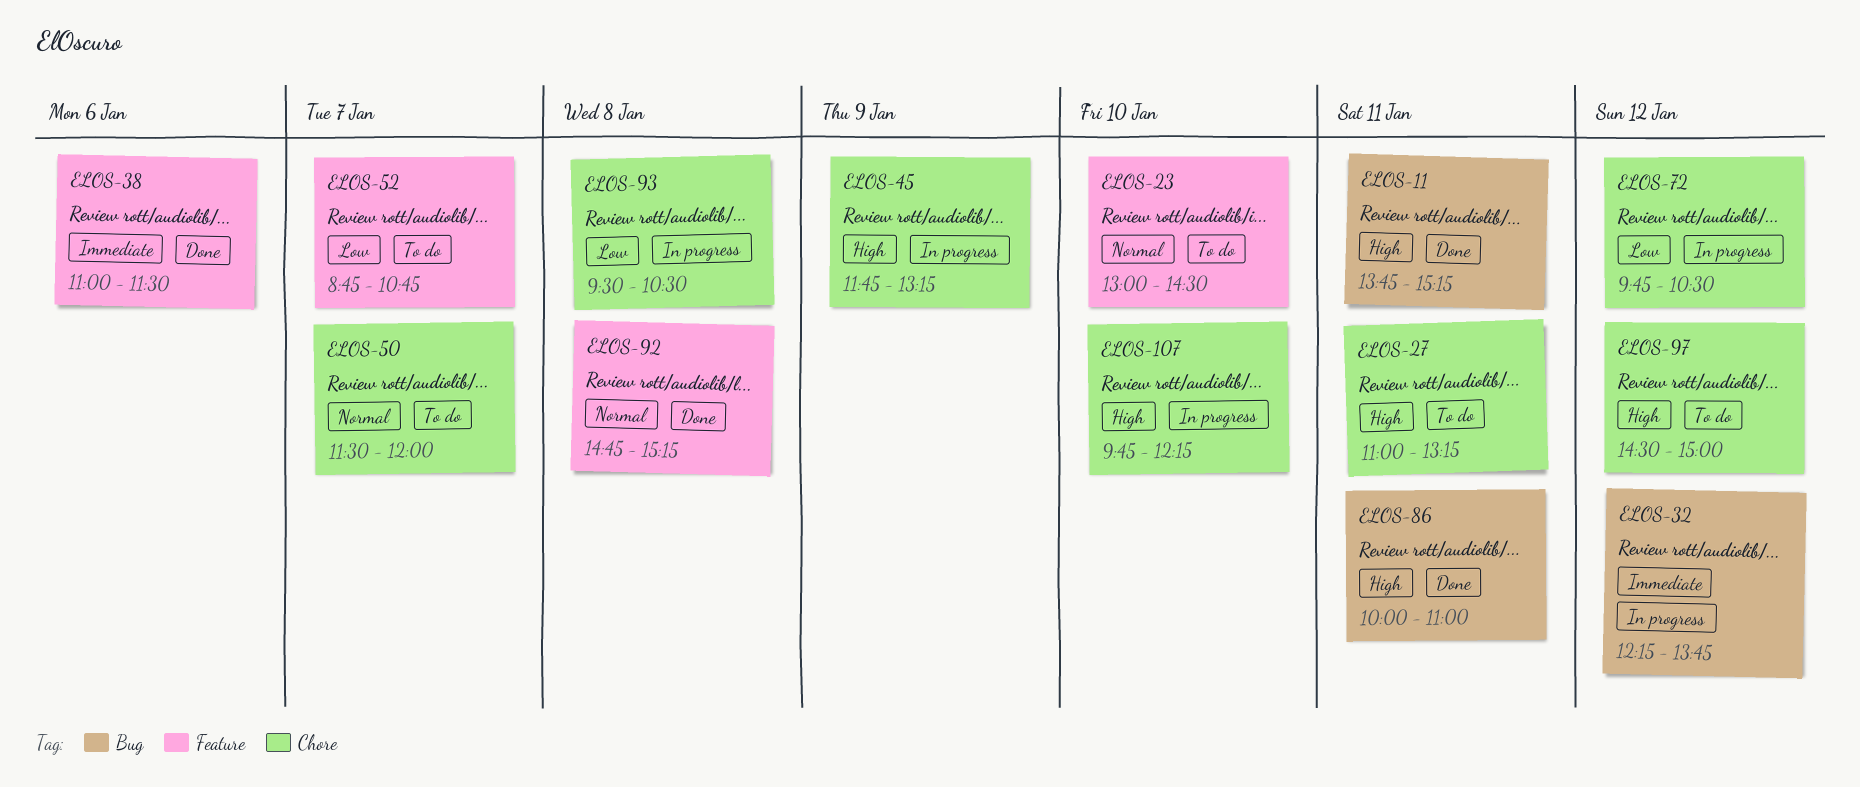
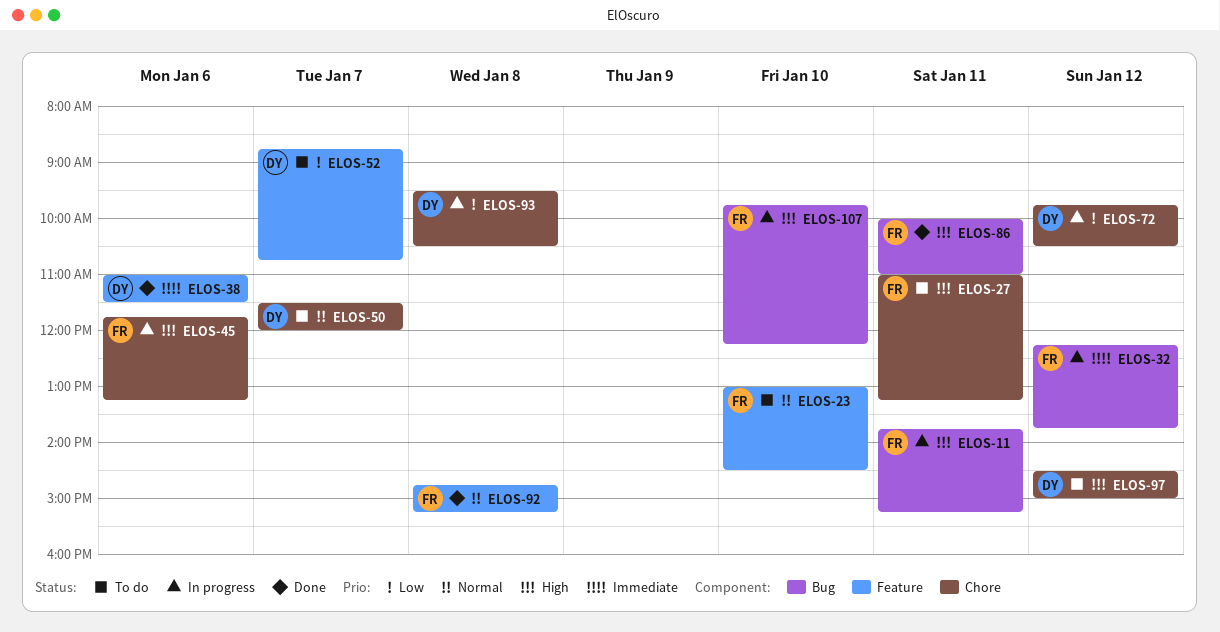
ELOS-11, status: Done -> In progress
ELOS-45, day: Jan 9 -> Jan 6
ELOS-107, label: Chore -> Bug

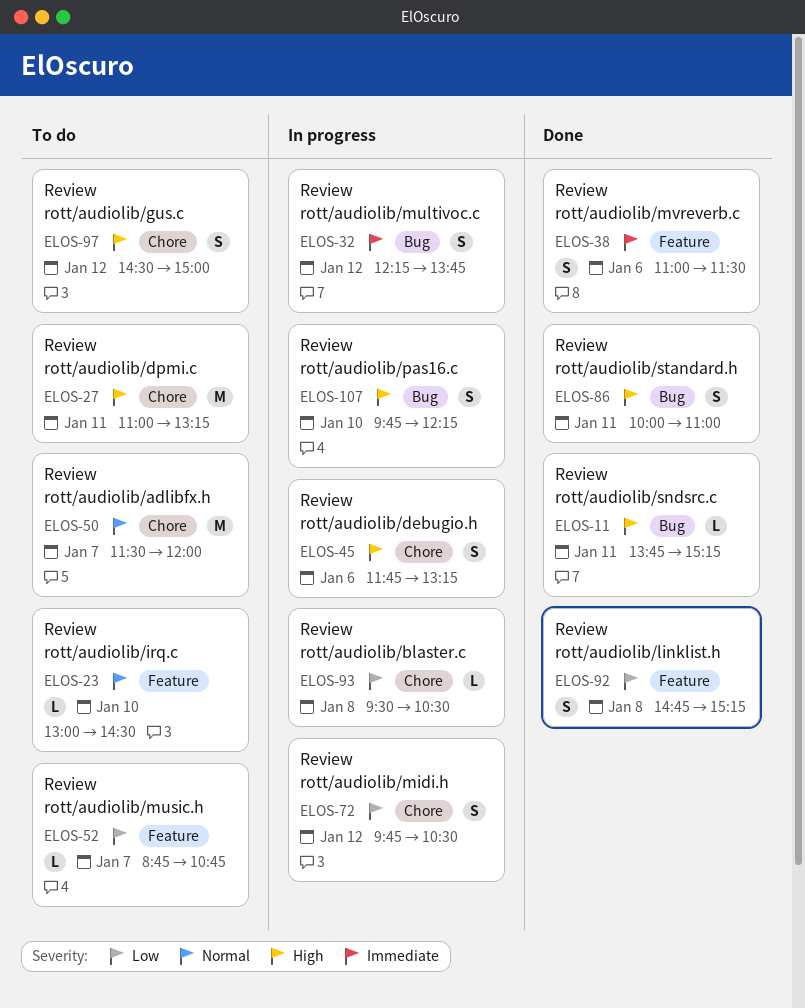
ELOS-11, status: In progress -> Done
ELOS-92, priority: Normal -> Low

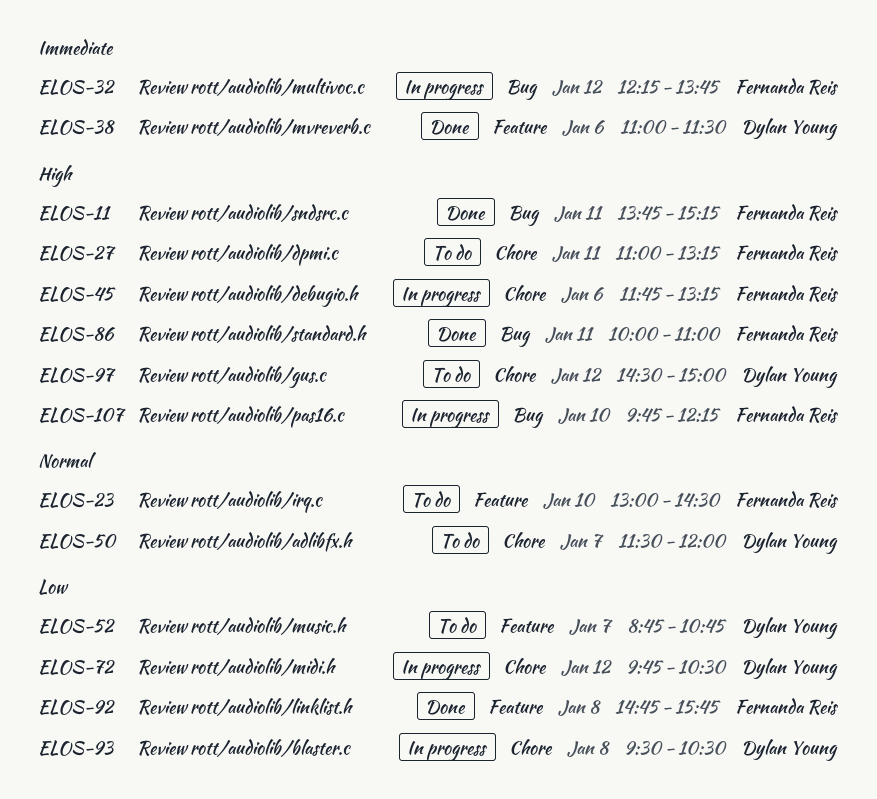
ELOS-92, ends: 15:15 -> 15:45

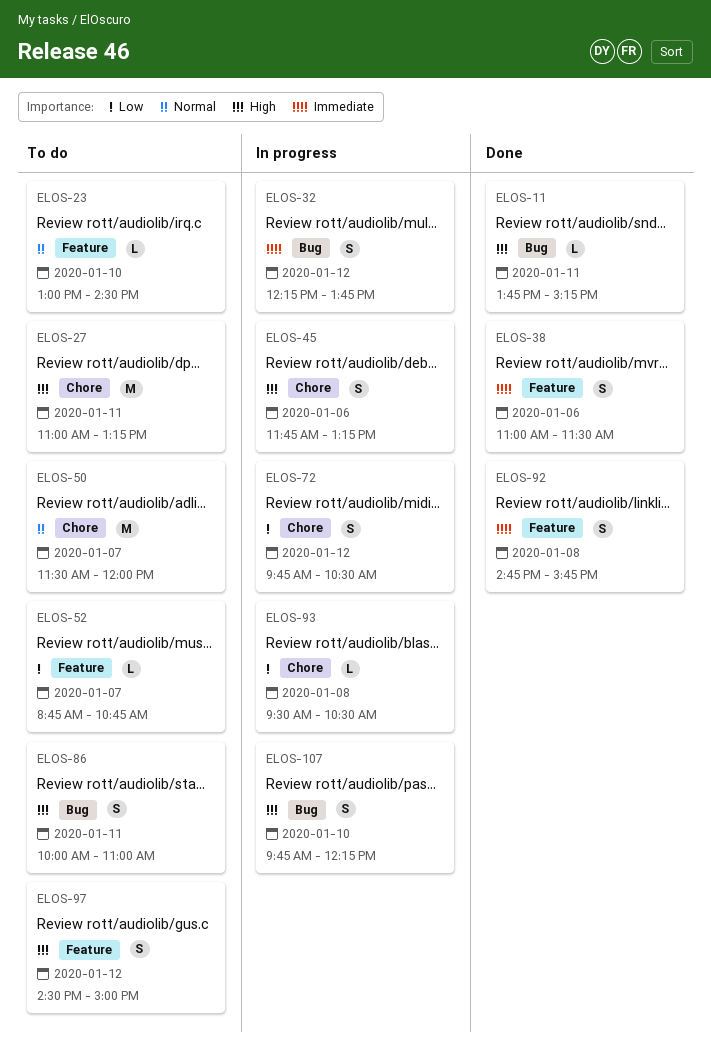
ELOS-86, status: Done -> To do
ELOS-92, priority: Low -> Immediate
ELOS-97, label: Chore -> Feature

